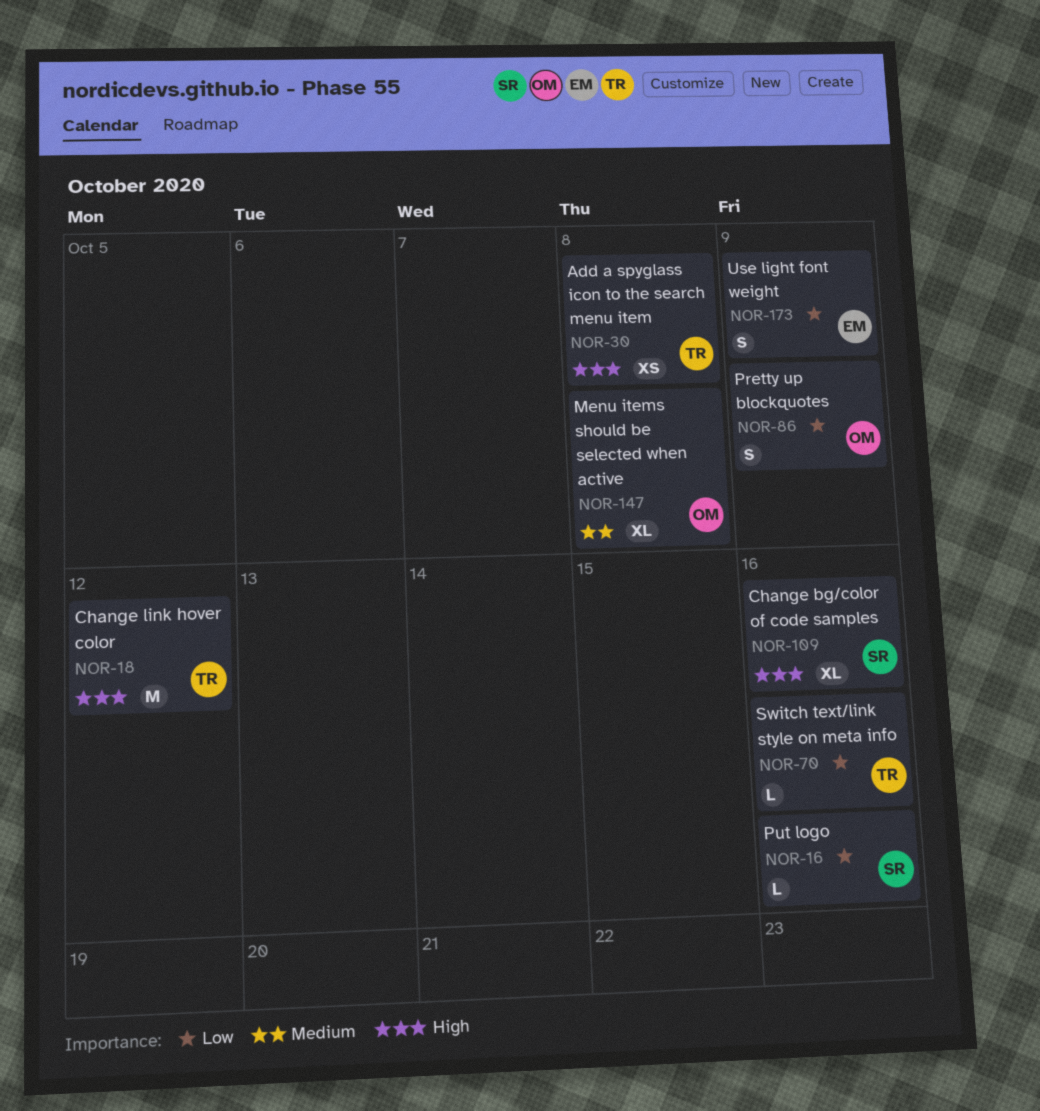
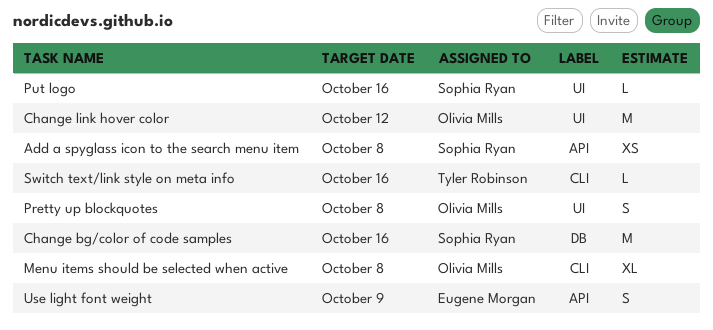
Add a spyglass icon to the search menu item, owner: Tyler Robinson -> Sophia Ryan
Change bg/color of code samples, estimate: XL -> M
Change link hover color, owner: Tyler Robinson -> Olivia Mills
Pretty up blockquotes, due: Oct 9 -> Oct 8

